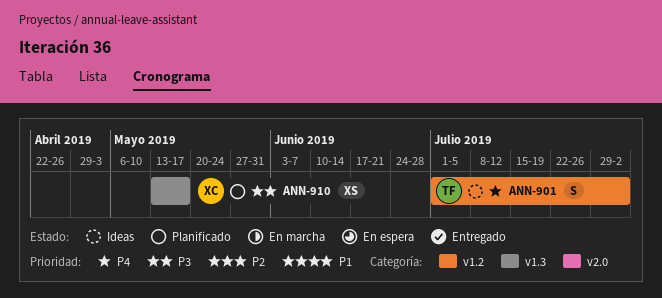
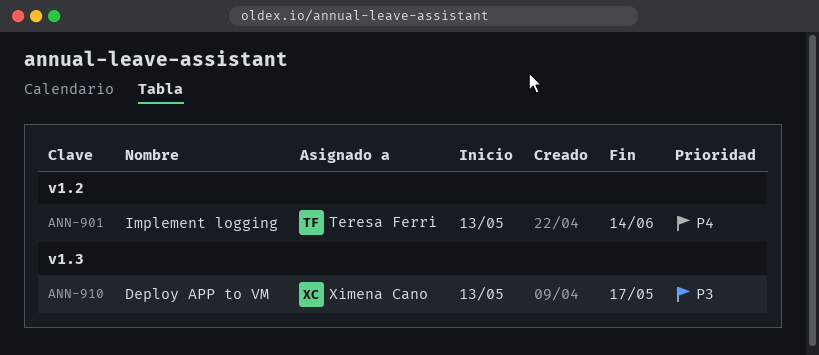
ANN-901, start: Jul 1 -> May 13
ANN-901, due: Aug 2 -> Jun 14

